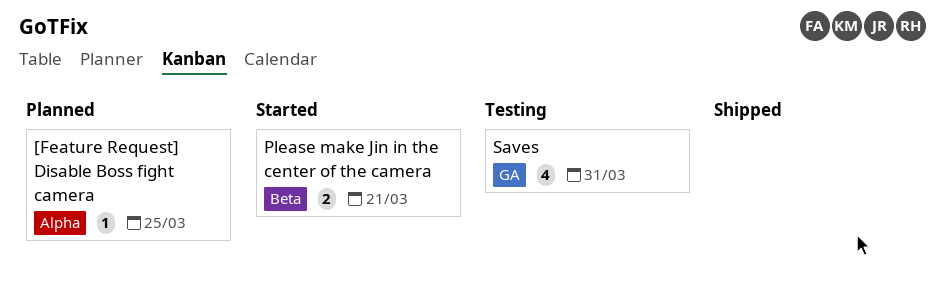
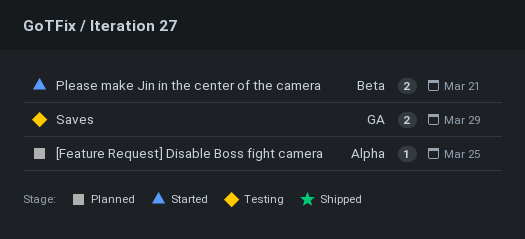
Saves, estimate: 4 -> 2
Saves, due: Mar 31 -> Mar 29

